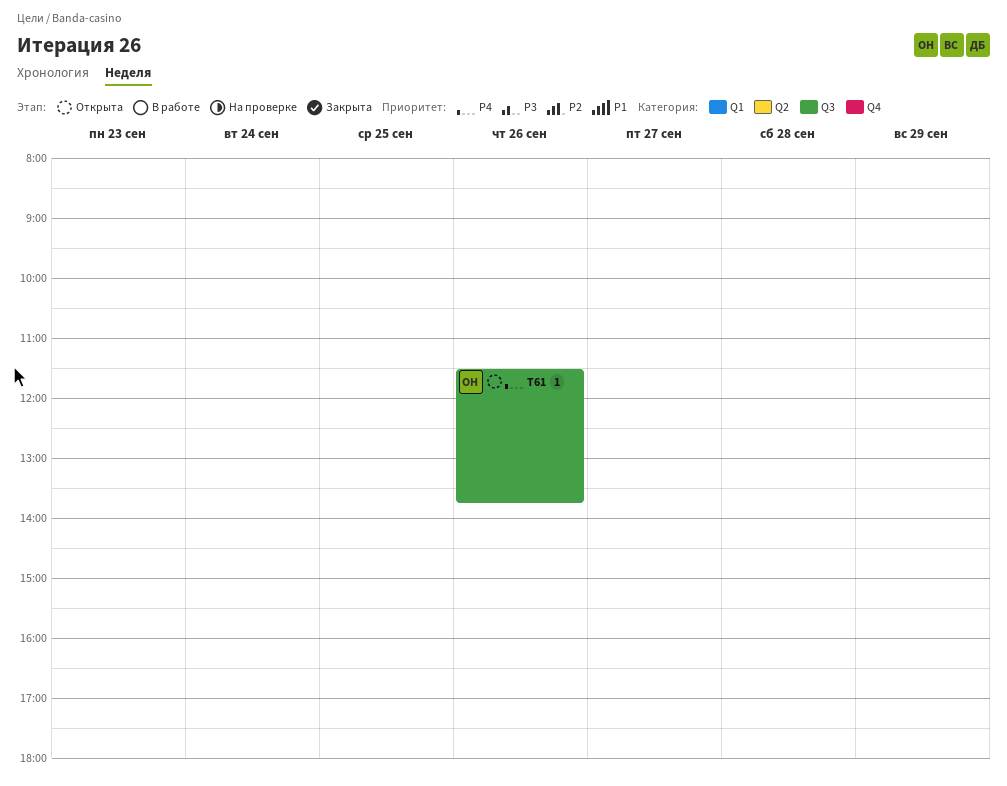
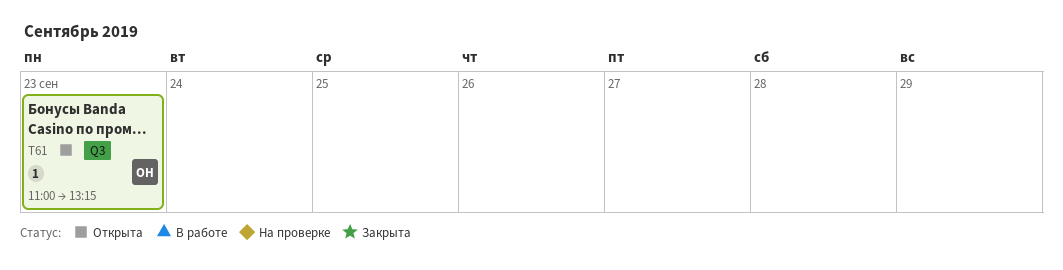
T61, day: Sep 26 -> Sep 23
T61, begins: 11:30 -> 11:00
T61, ends: 13:45 -> 13:15

